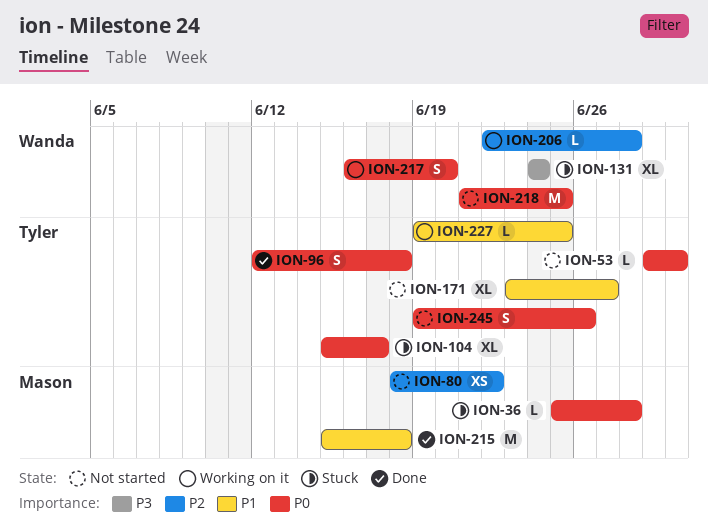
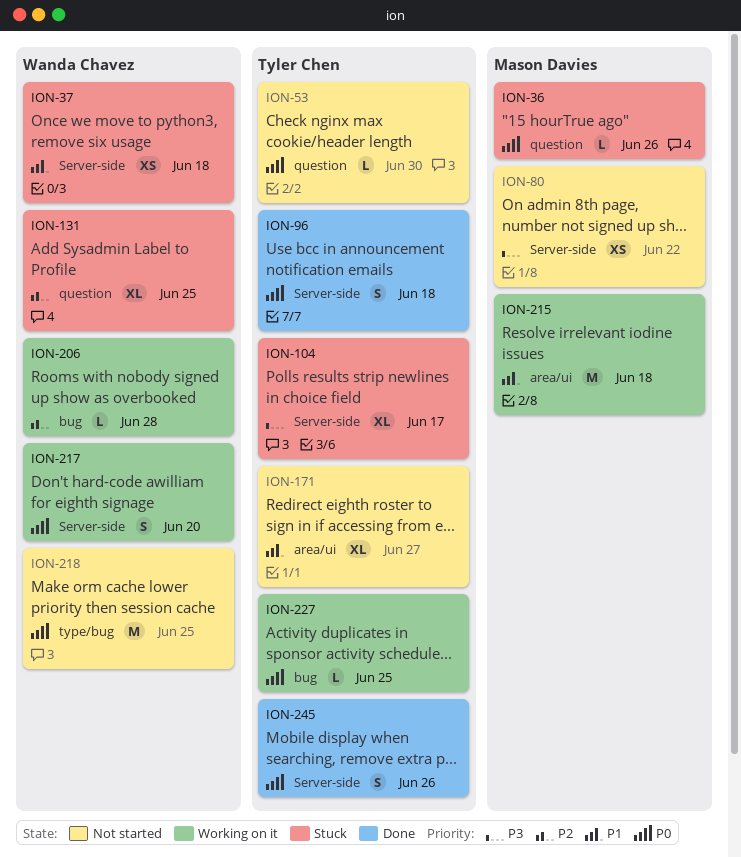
ION-36, due: Jun 28 -> Jun 26
ION-37: none -> present
ION-80, priority: P2 -> P3
ION-104, priority: P0 -> P3
ION-131, priority: P3 -> P2
ION-131, due: Jun 24 -> Jun 25
ION-215, status: Done -> Working on it
ION-227, priority: P1 -> P0
ION-245, status: Not started -> Done

